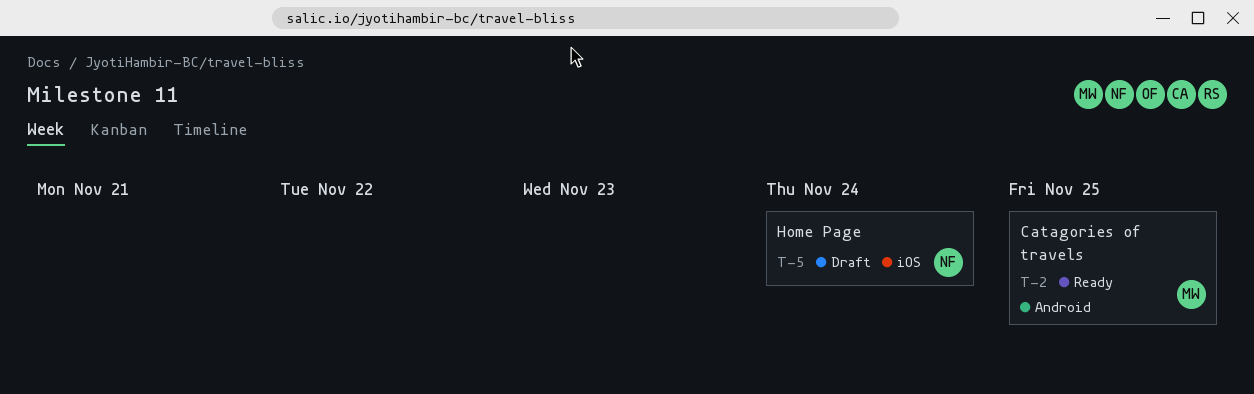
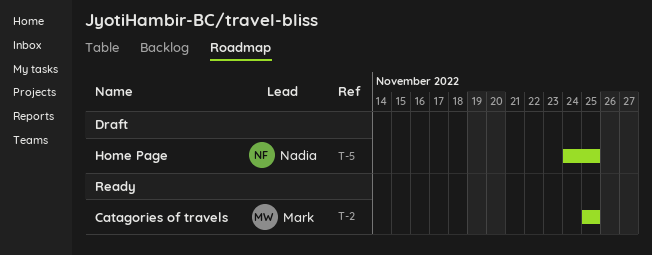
T-5, due: Nov 24 -> Nov 25

